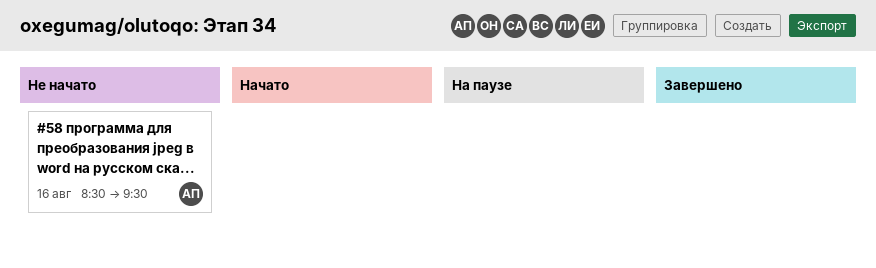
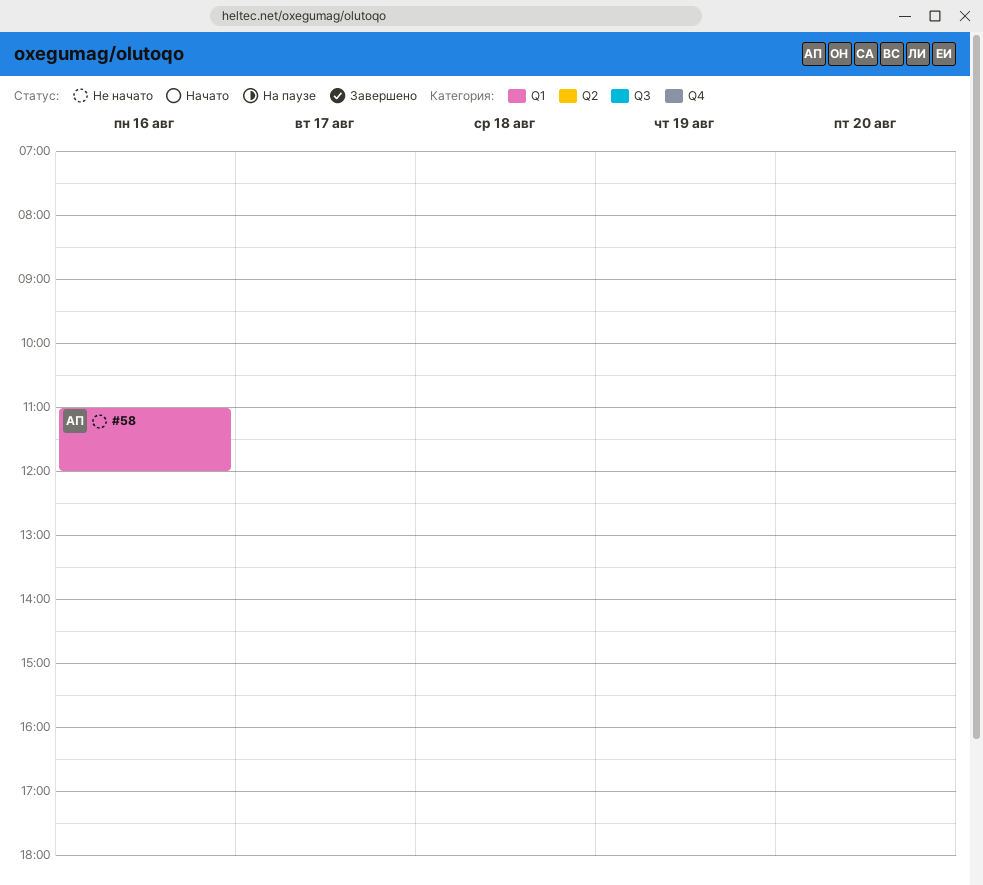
#58, begins: 08:30 -> 11:00
#58, ends: 09:30 -> 12:00

